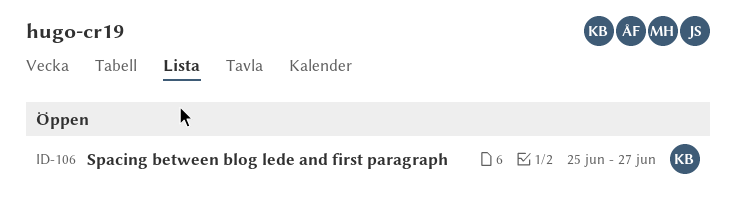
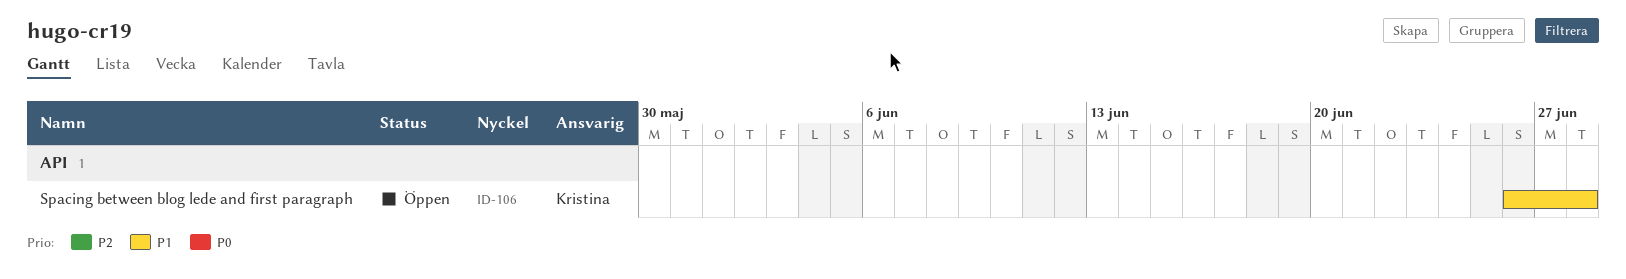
ID-106, start: Jun 25 -> Jun 26
ID-106, due: Jun 27 -> Jun 28

